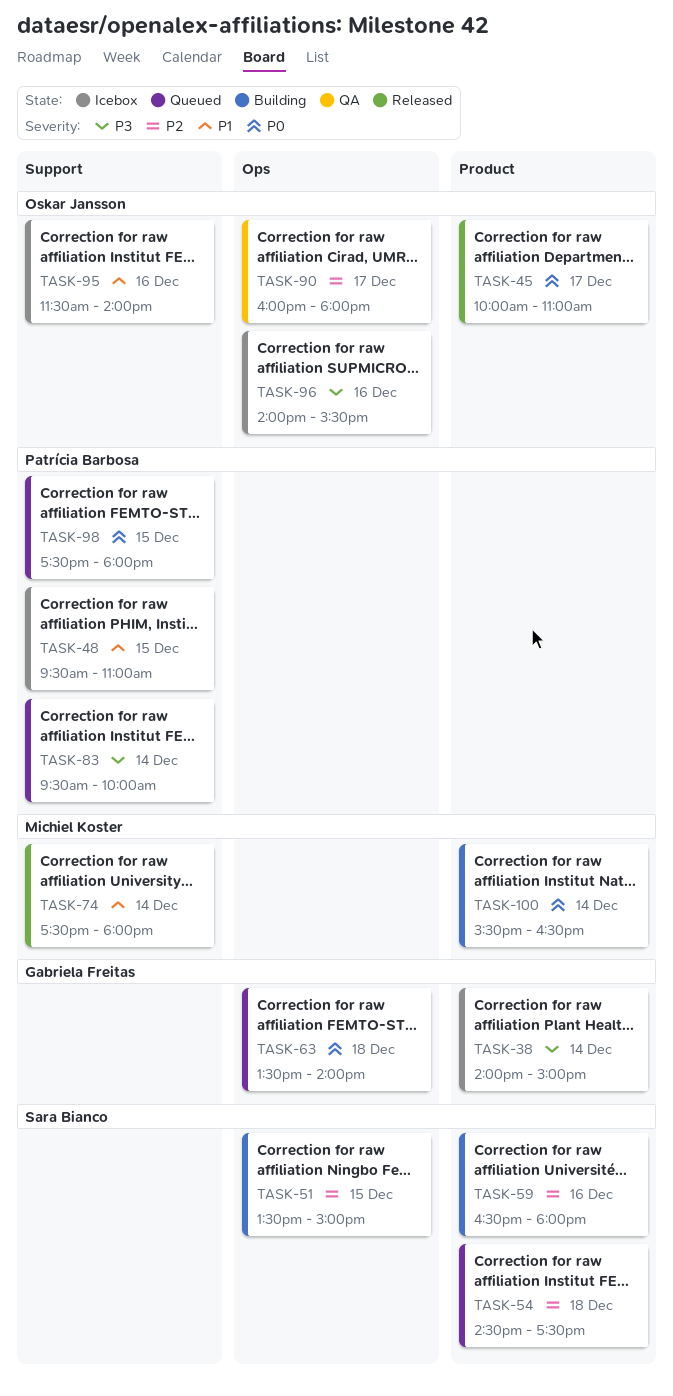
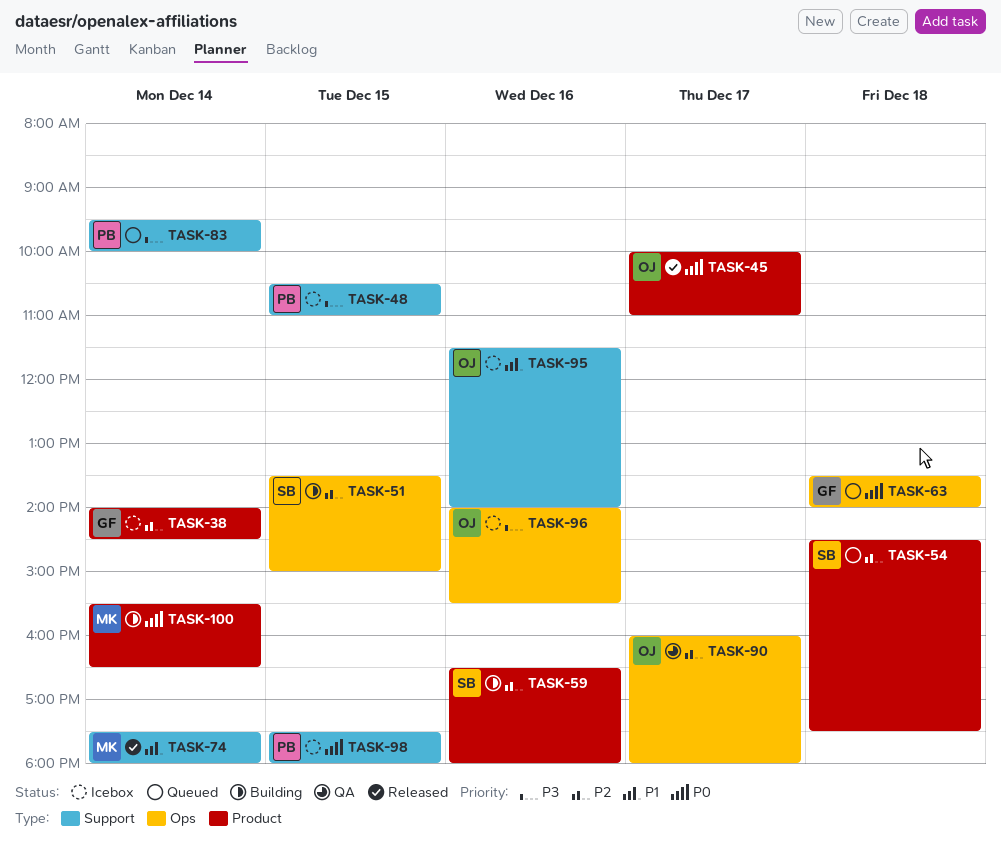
TASK-38, priority: P3 -> P2
TASK-38, ends: 15:00 -> 14:30
TASK-48, priority: P1 -> P3
TASK-48, begins: 09:30 -> 10:30
TASK-98, status: Queued -> Icebox

